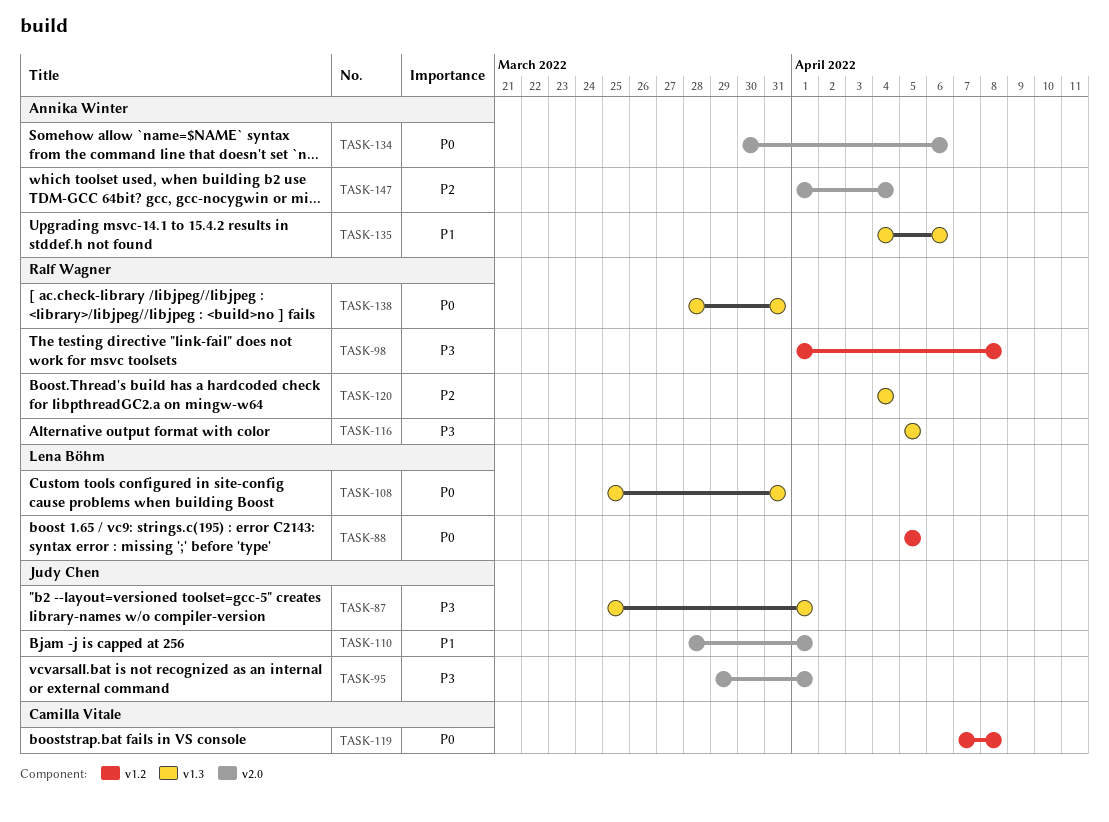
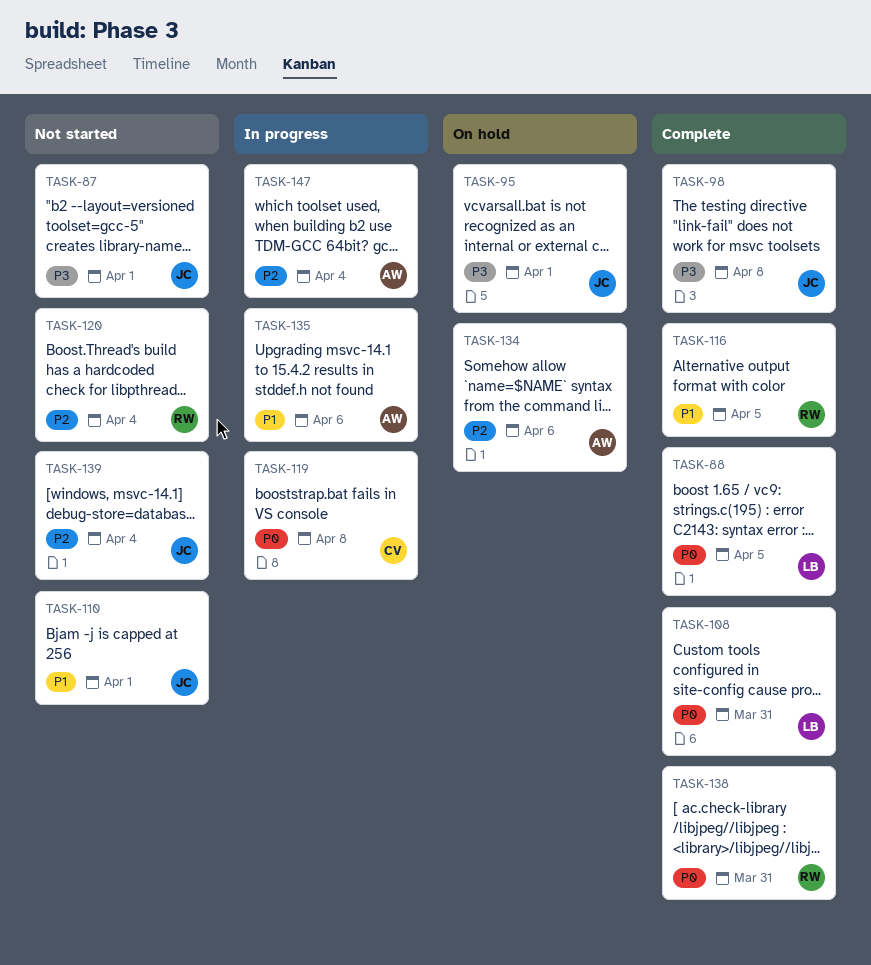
TASK-98, owner: Ralf Wagner -> Judy Chen
TASK-116, priority: P3 -> P1
TASK-134, priority: P0 -> P2
TASK-139: none -> present

